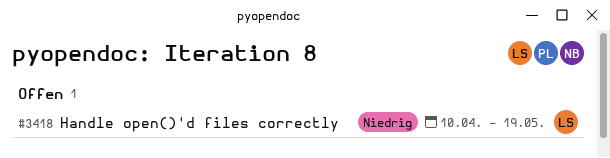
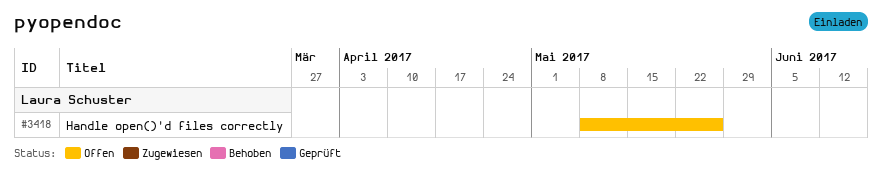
#3418, start: Apr 10 -> May 8
#3418, due: May 19 -> May 26

